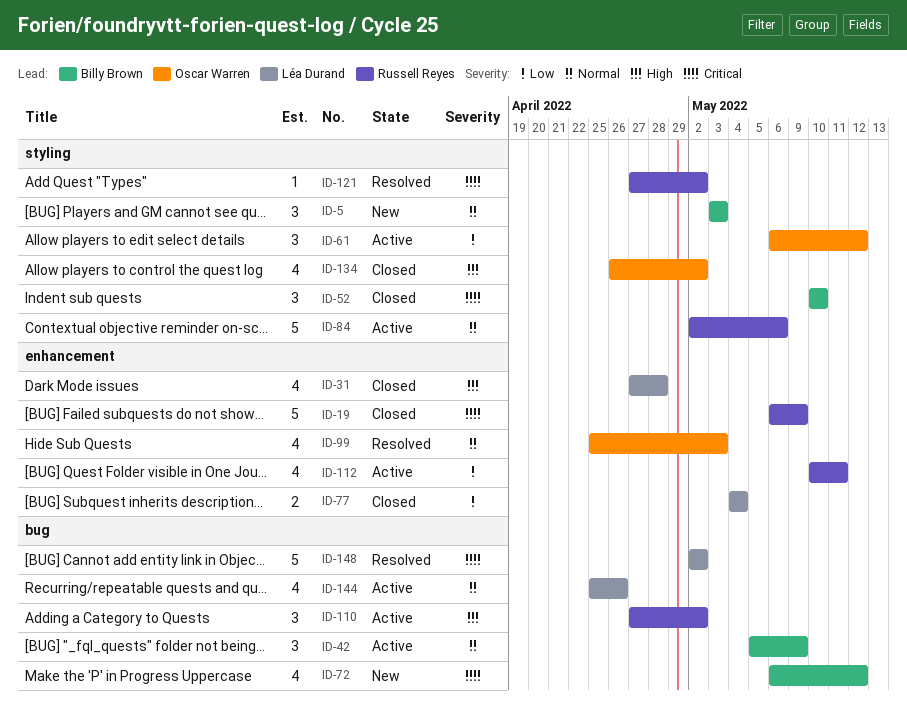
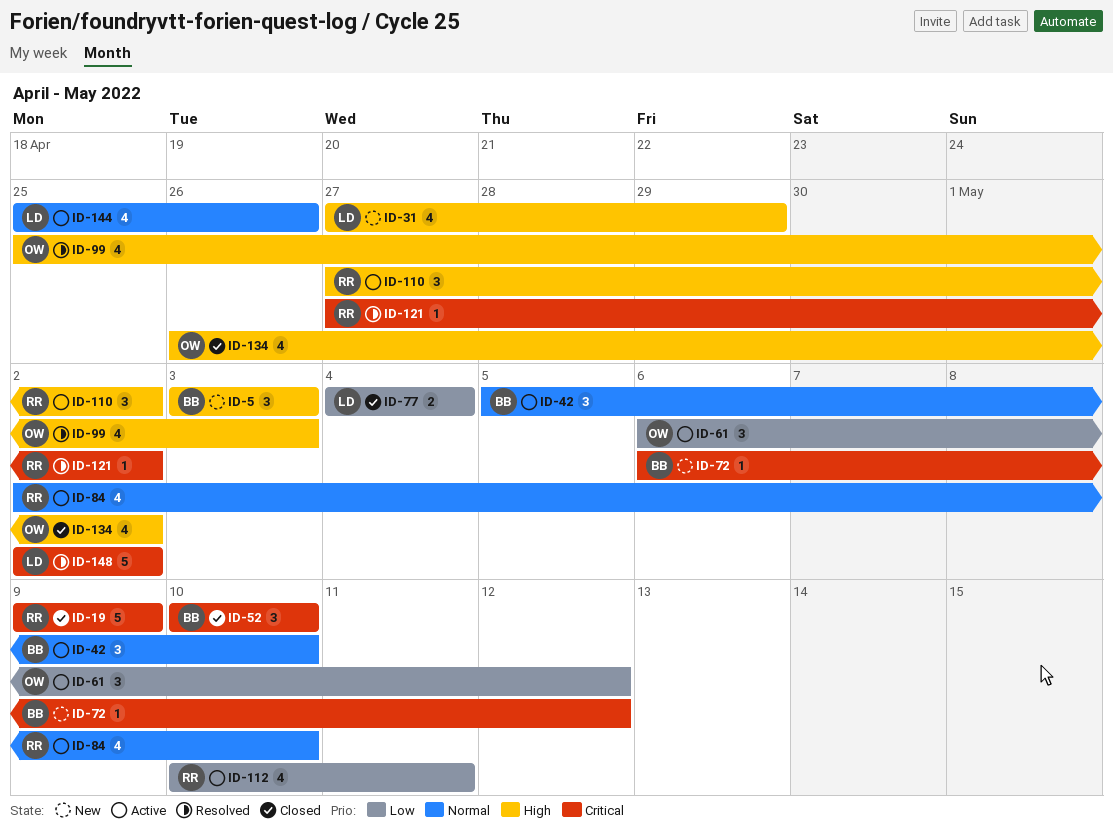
ID-5, priority: Normal -> High
ID-19, start: May 6 -> May 9
ID-31, status: Closed -> New
ID-31, due: Apr 28 -> Apr 29
ID-42, due: May 9 -> May 10
ID-72, estimate: 4 -> 1
ID-84, estimate: 5 -> 4
ID-84, due: May 6 -> May 10
ID-99, priority: Normal -> High

